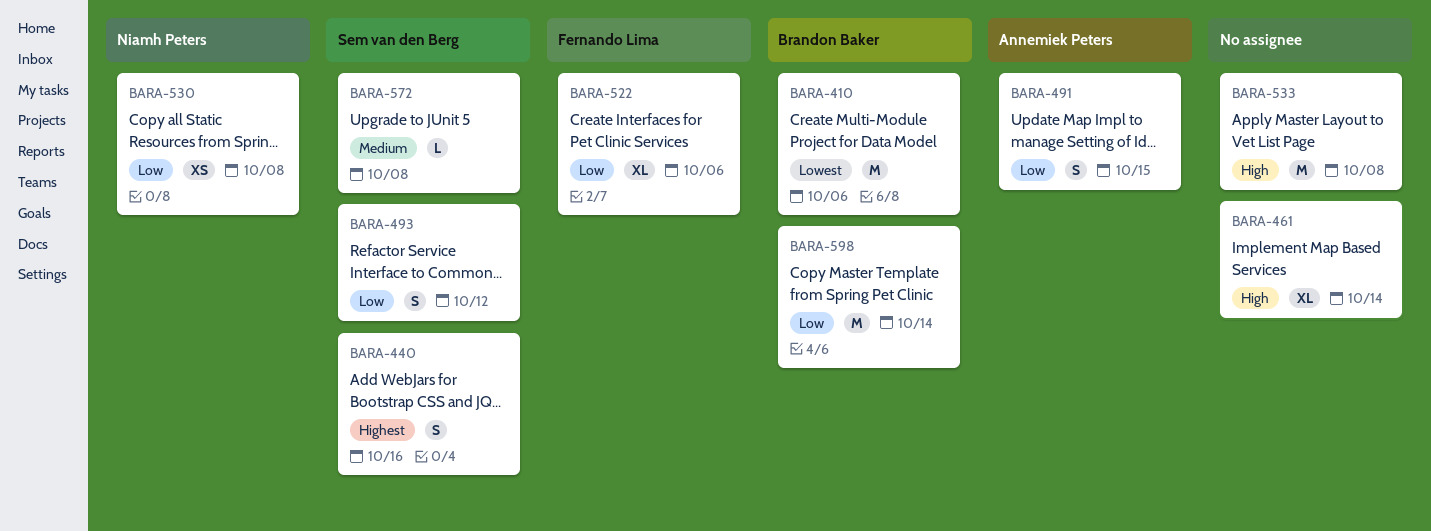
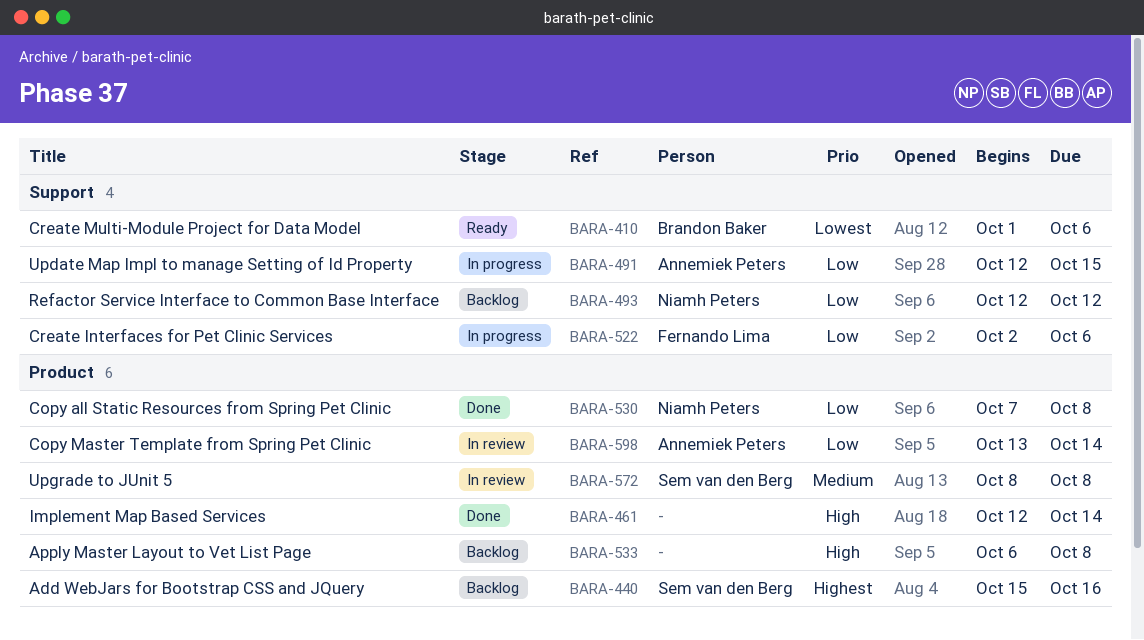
BARA-493, owner: Sem van den Berg -> Niamh Peters
BARA-598, owner: Brandon Baker -> Annemiek Peters

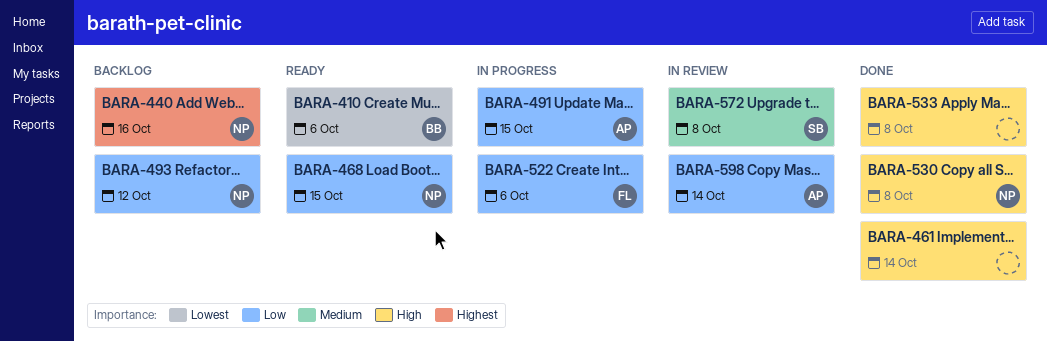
BARA-440, owner: Sem van den Berg -> Niamh Peters
BARA-468: none -> present
BARA-530, priority: Low -> High
BARA-533, status: Backlog -> Done

